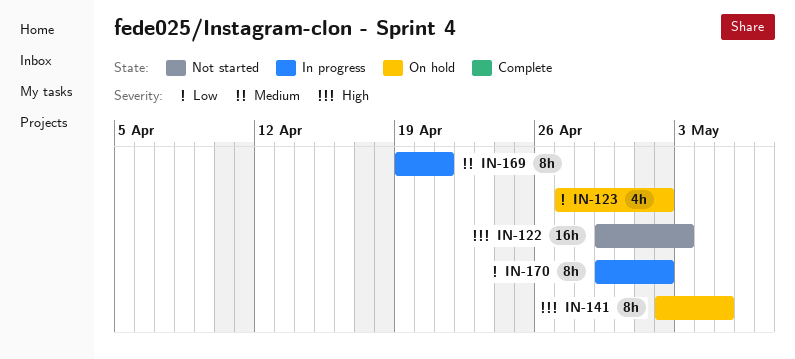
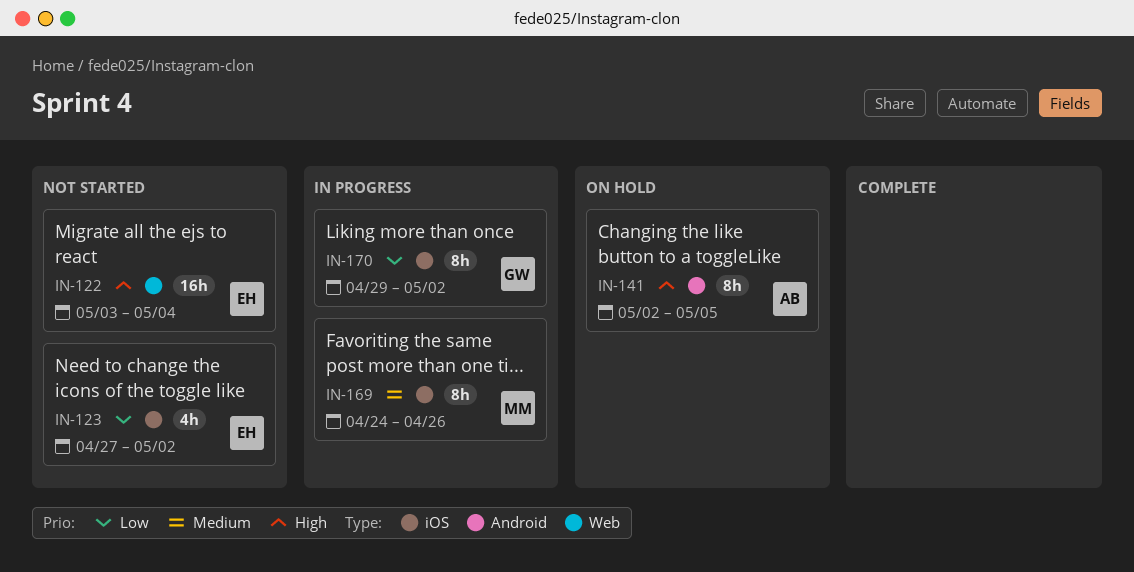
IN-122, start: Apr 29 -> May 3
IN-122, due: May 3 -> May 4
IN-123, status: On hold -> Not started
IN-169, start: Apr 19 -> Apr 24
IN-169, due: Apr 21 -> Apr 26

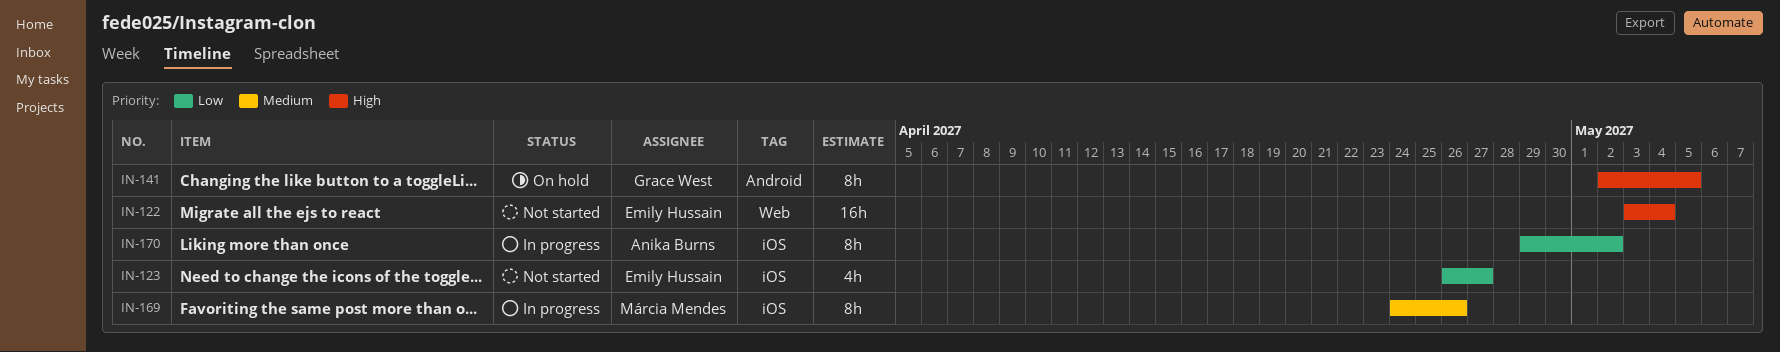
IN-123, start: Apr 27 -> Apr 26
IN-123, due: May 2 -> Apr 27
IN-141, owner: Anika Burns -> Grace West
IN-170, owner: Grace West -> Anika Burns

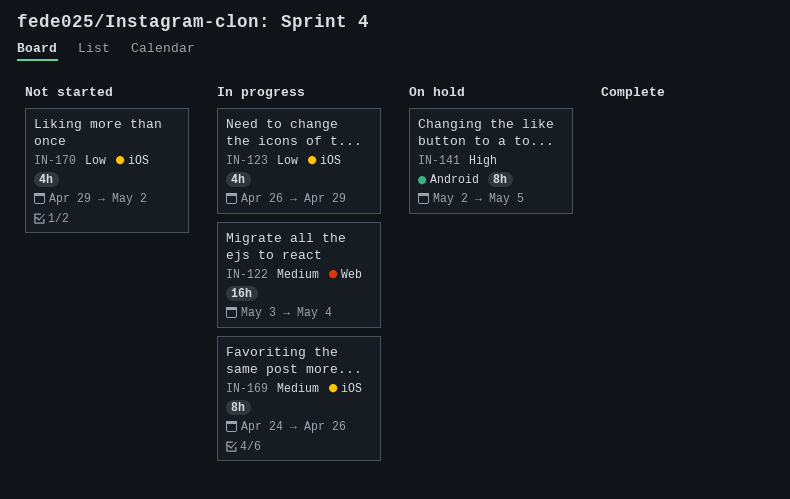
IN-122, status: Not started -> In progress
IN-122, priority: High -> Medium
IN-123, status: Not started -> In progress
IN-123, due: Apr 27 -> Apr 29
IN-170, status: In progress -> Not started
IN-170, estimate: 8h -> 4h

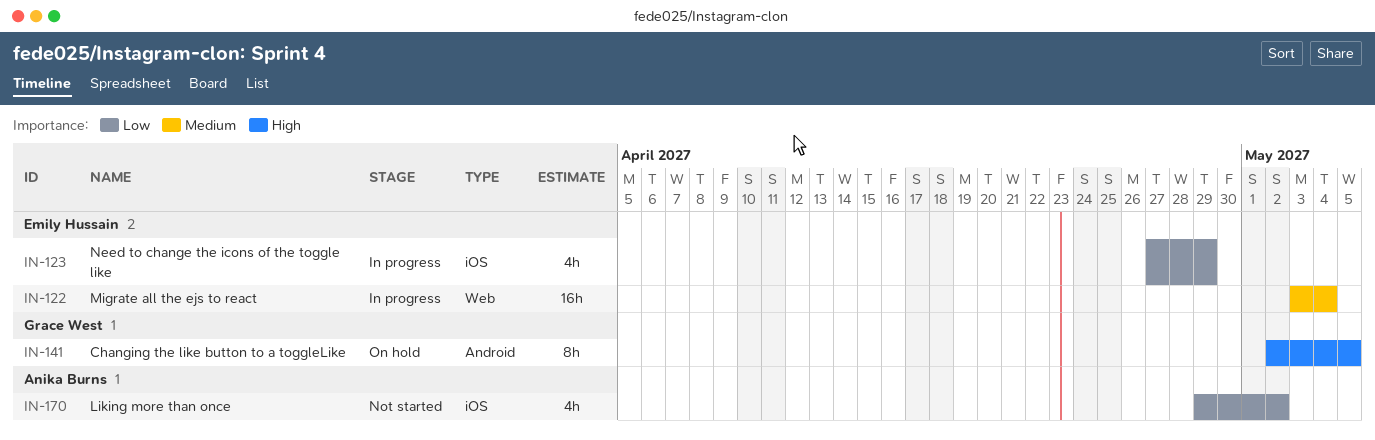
IN-123, start: Apr 26 -> Apr 27
IN-169: present -> none

